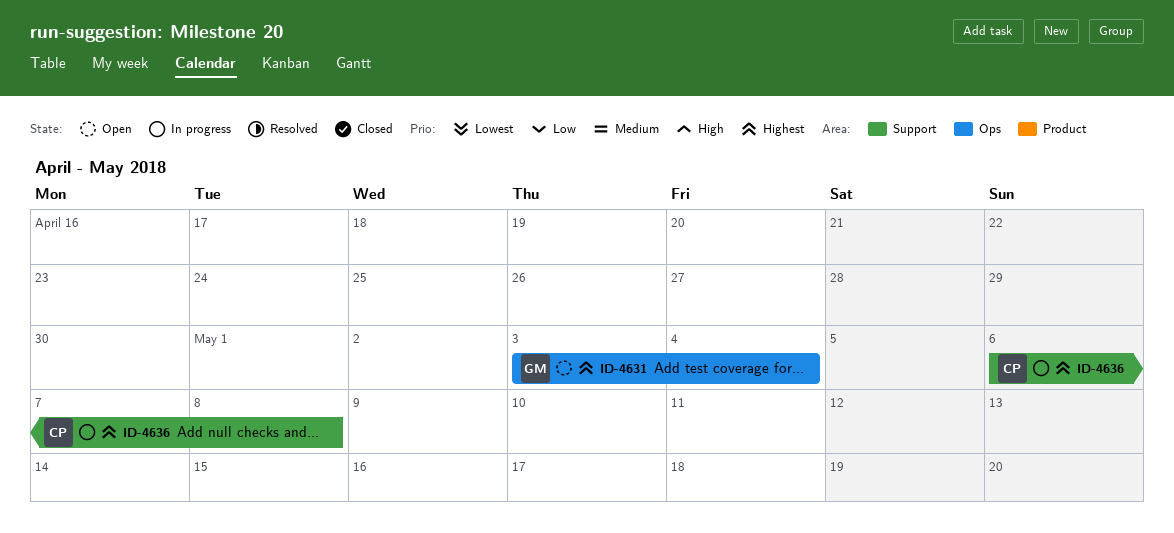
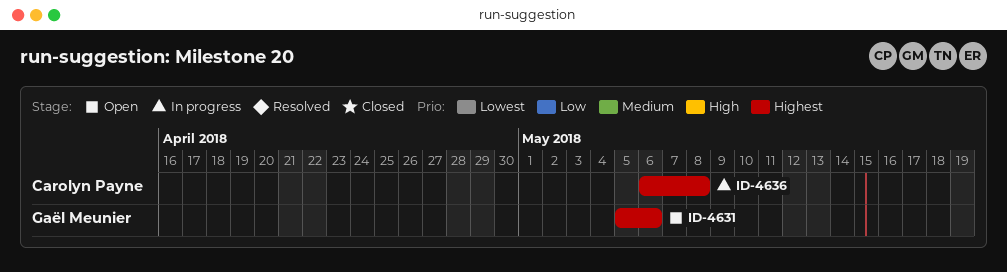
ID-4631, start: May 3 -> May 5
ID-4631, due: May 4 -> May 6

